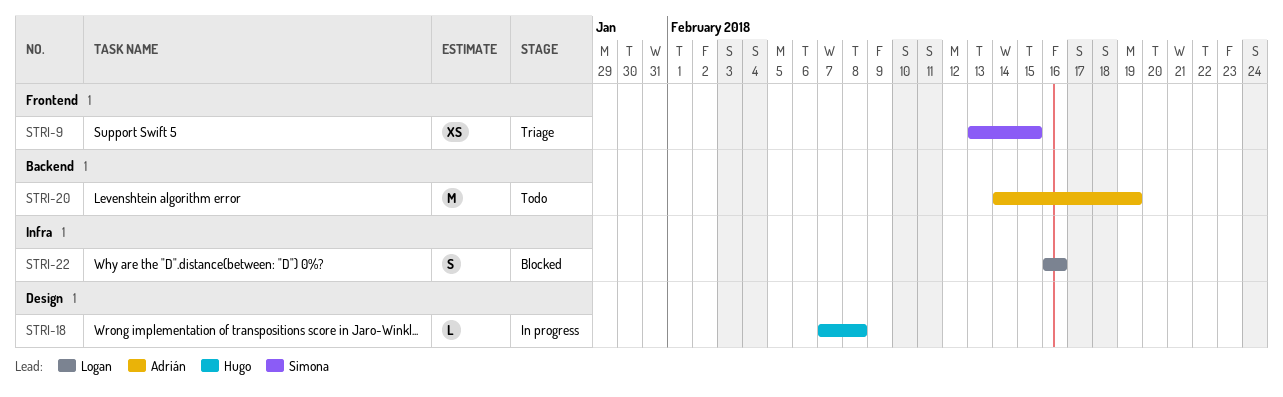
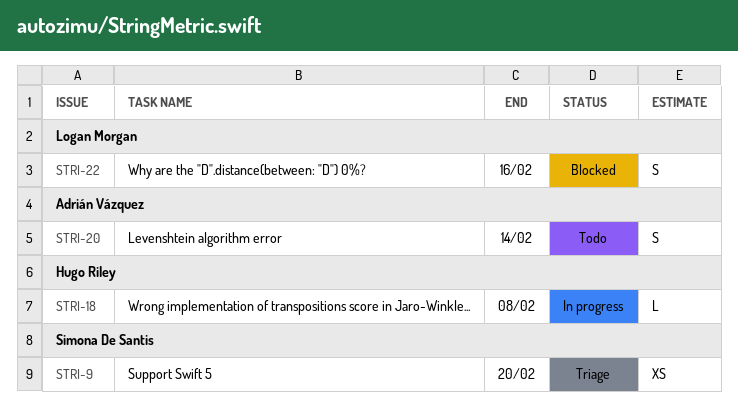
STRI-9, due: Feb 15 -> Feb 20
STRI-20, estimate: M -> S
STRI-20, due: Feb 19 -> Feb 14

